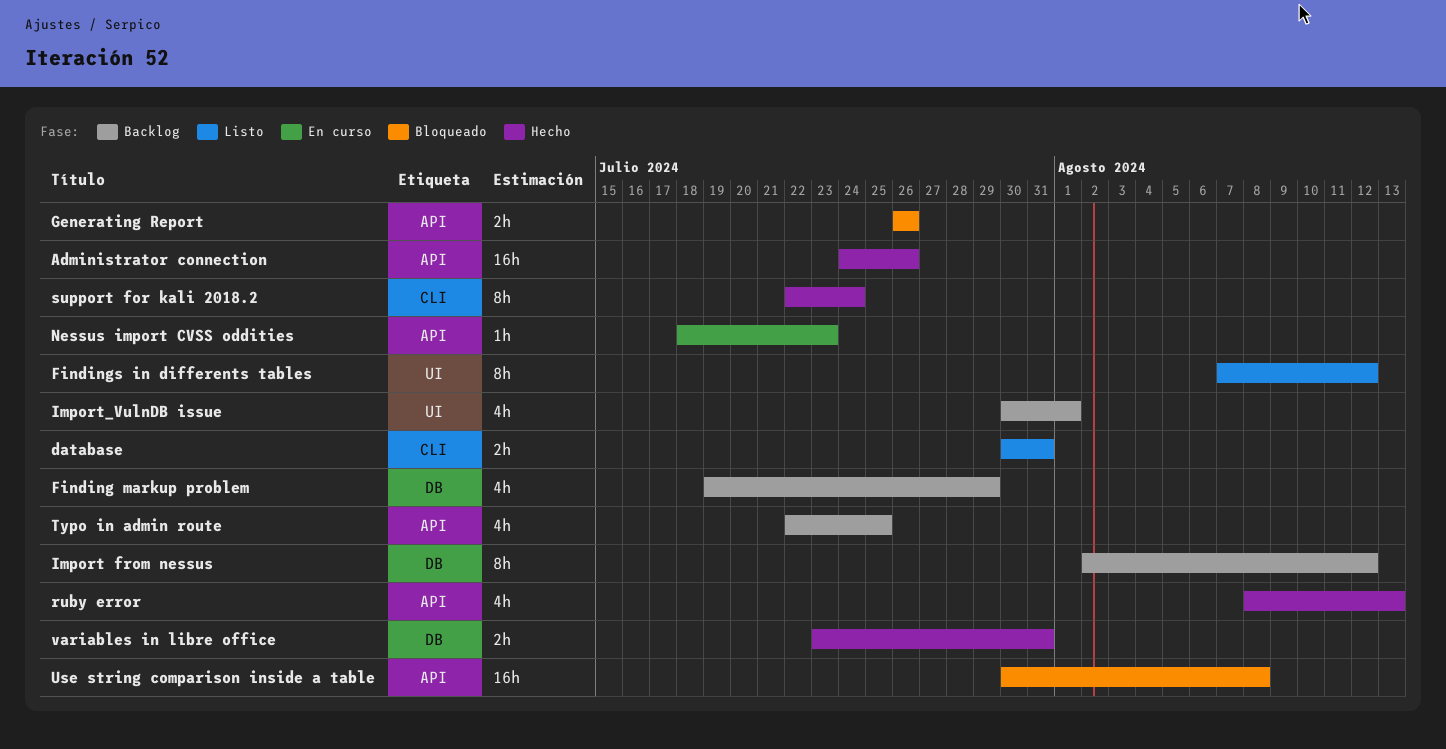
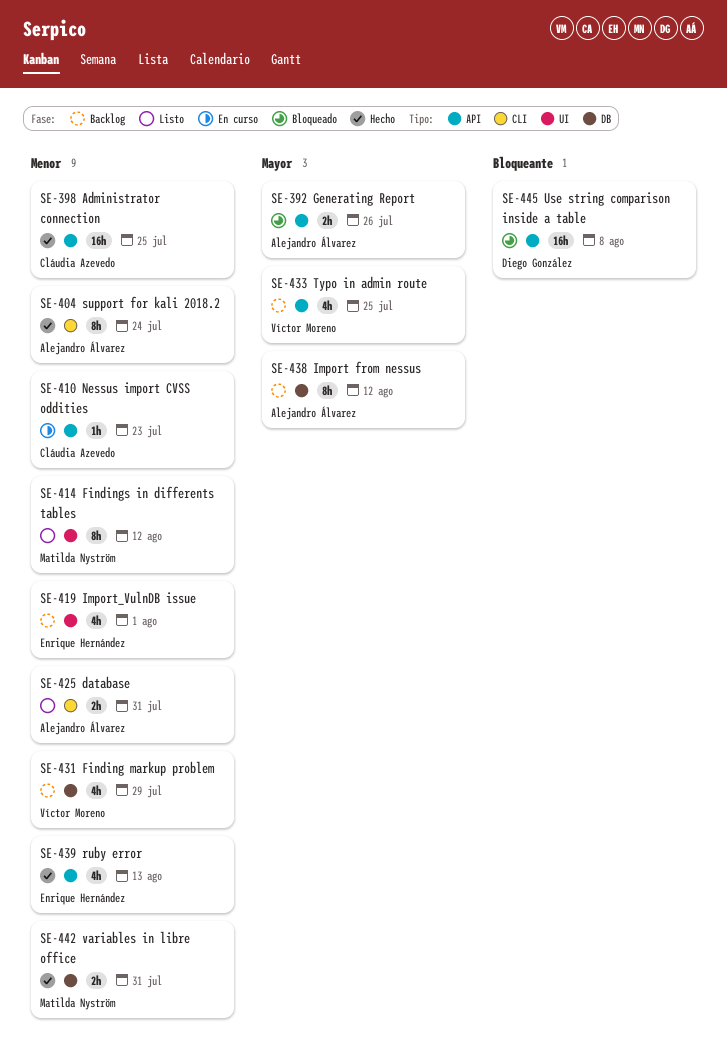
Administrator connection, due: Jul 26 -> Jul 25

